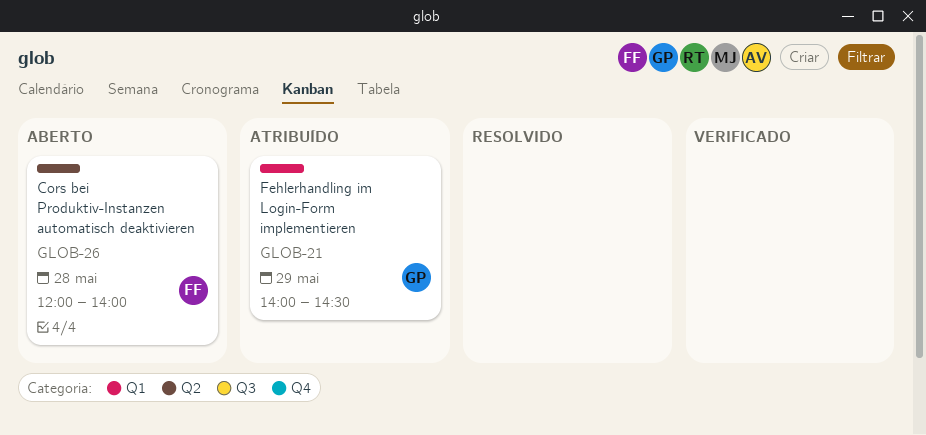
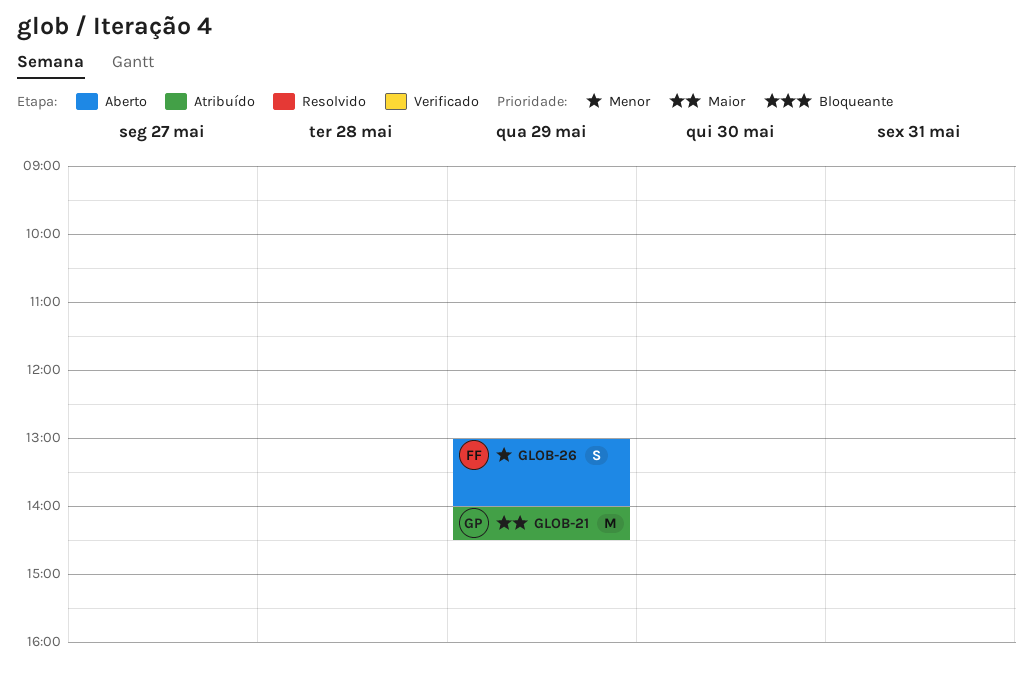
GLOB-26, day: May 28 -> May 29
GLOB-26, begins: 12:00 -> 13:00

